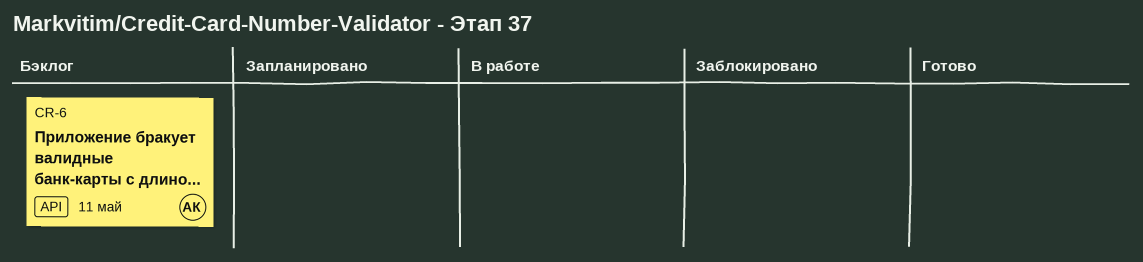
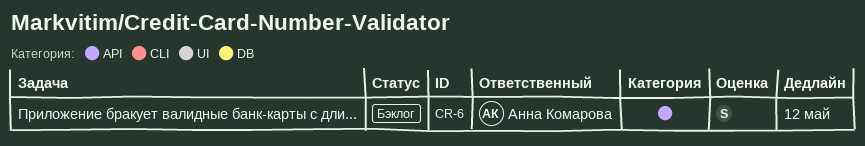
CR-6, due: May 11 -> May 12

